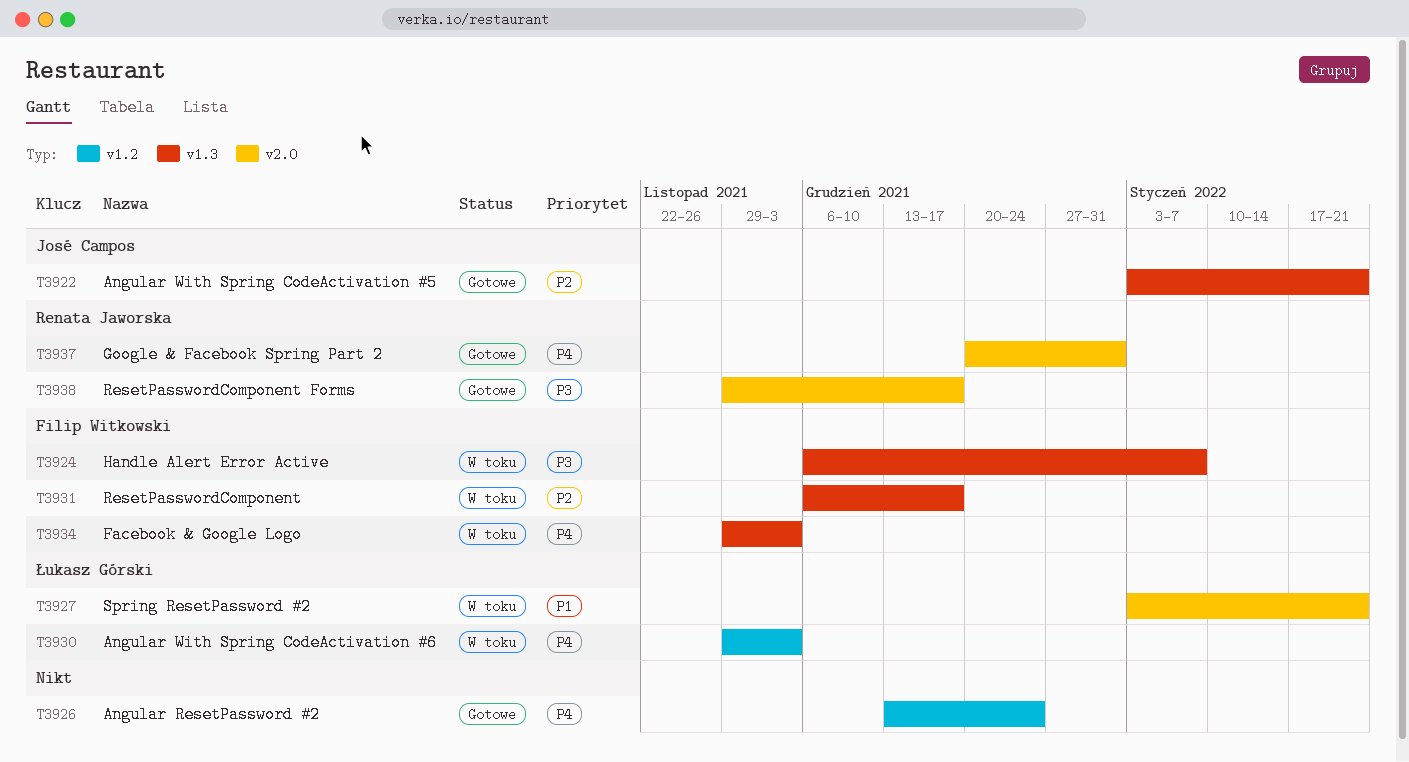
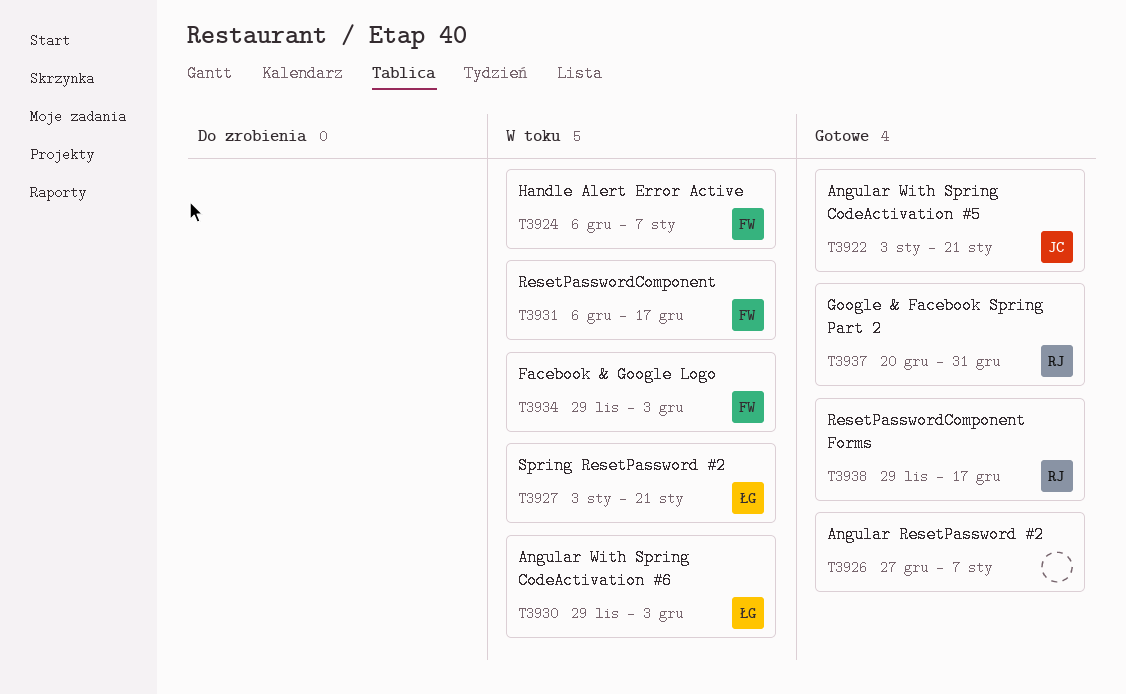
T3926, start: Dec 13 -> Dec 27
T3926, due: Dec 24 -> Jan 7

